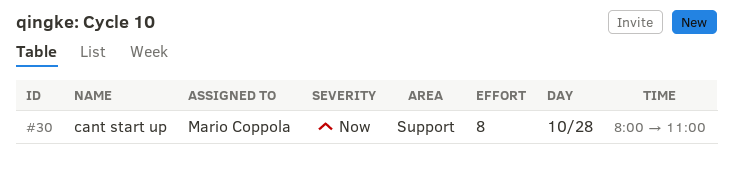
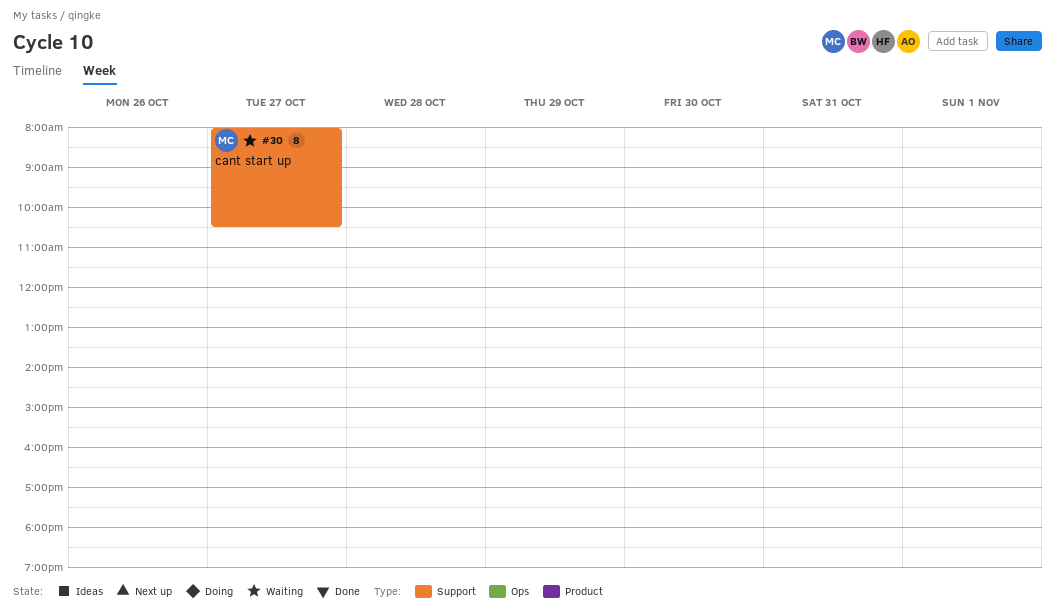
#30, day: Oct 28 -> Oct 27
#30, ends: 11:00 -> 10:30

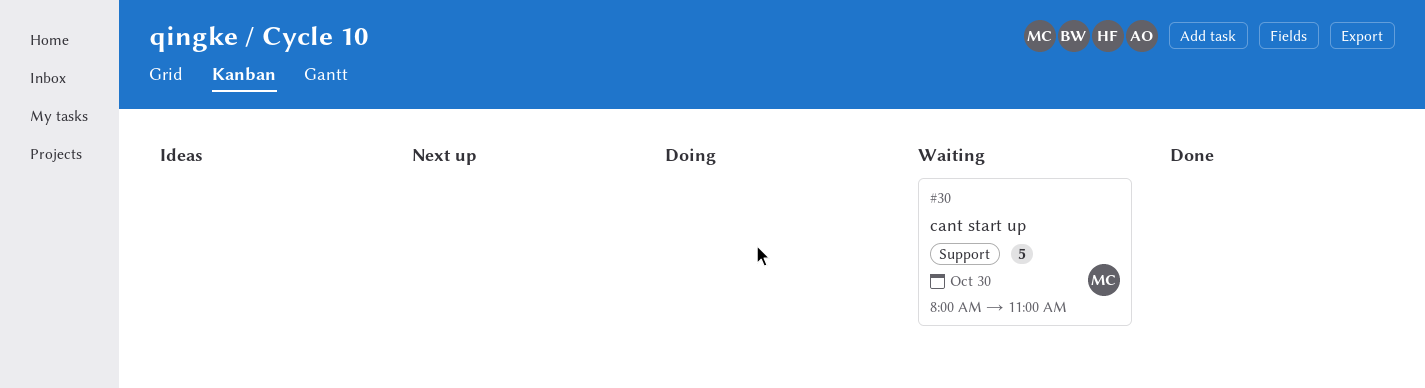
#30, estimate: 8 -> 5
#30, day: Oct 27 -> Oct 30
#30, ends: 10:30 -> 11:00

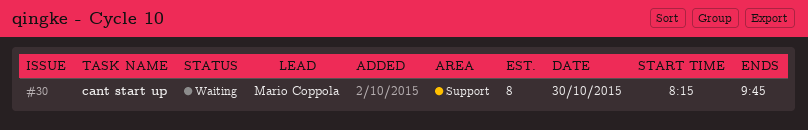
#30, estimate: 5 -> 8
#30, begins: 08:00 -> 08:15
#30, ends: 11:00 -> 09:45

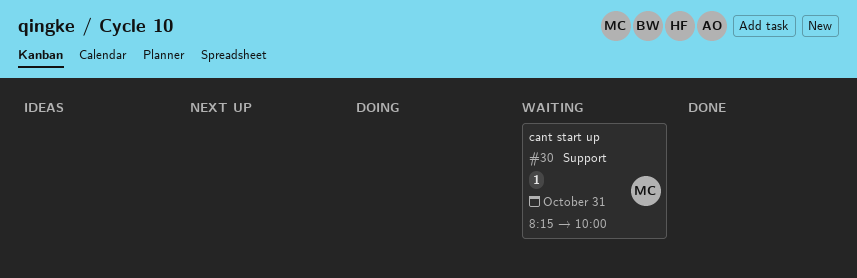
#30, estimate: 8 -> 1
#30, day: Oct 30 -> Oct 31
#30, ends: 09:45 -> 10:00

